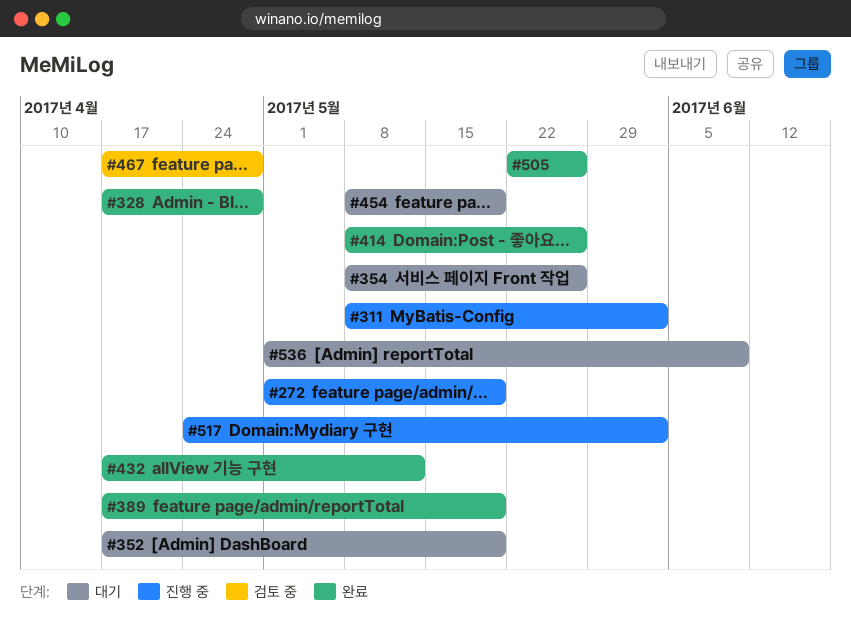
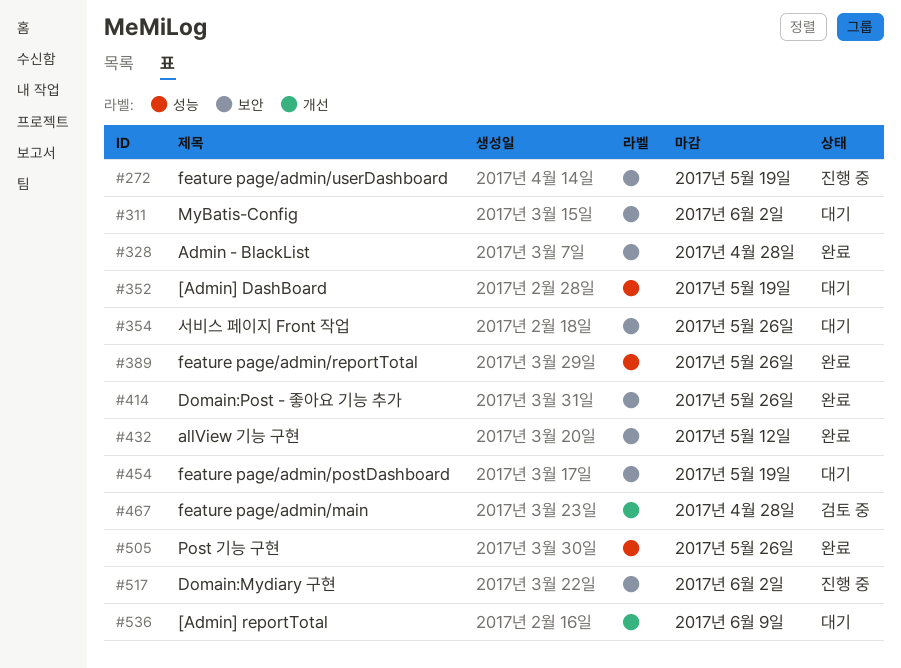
#311, status: 진행 중 -> 대기
#389, due: May 19 -> May 26

